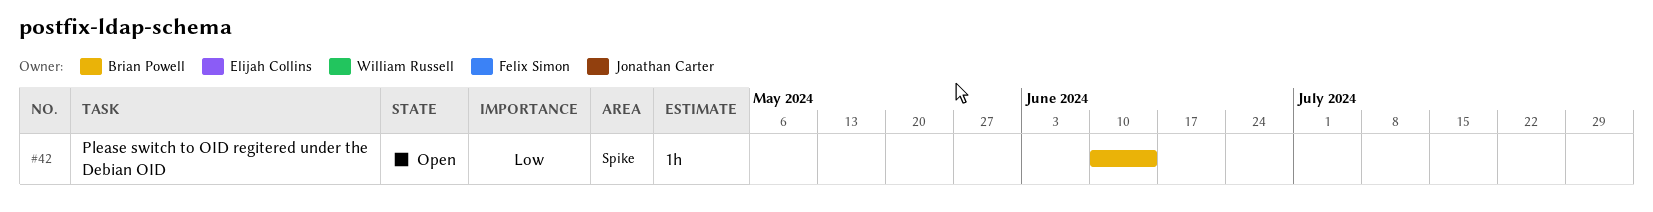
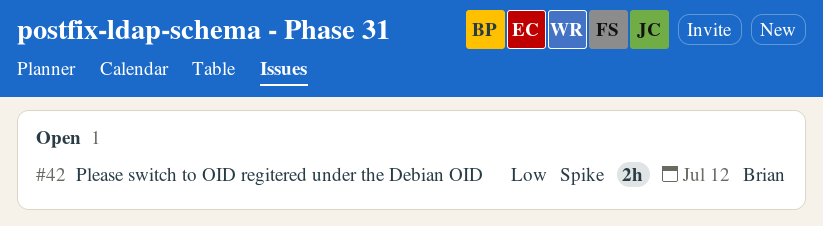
#42, estimate: 1h -> 2h
#42, due: Jun 14 -> Jul 12

